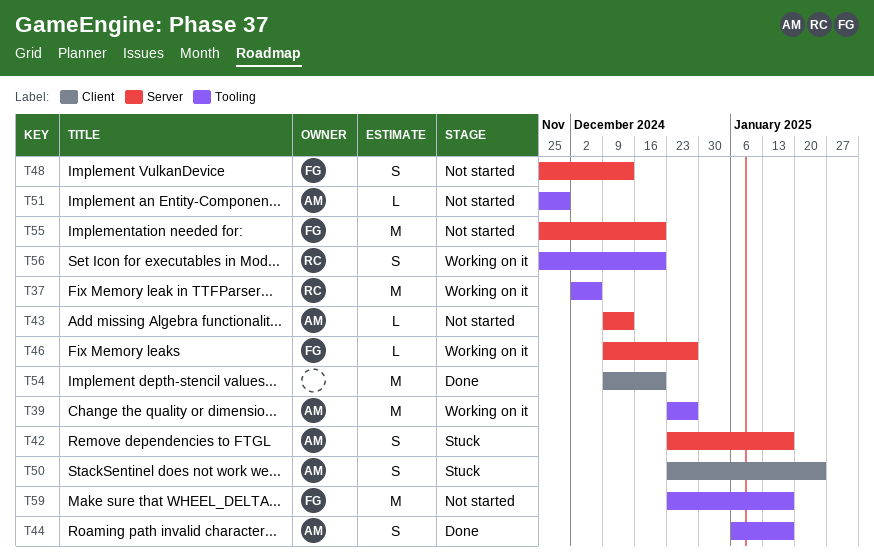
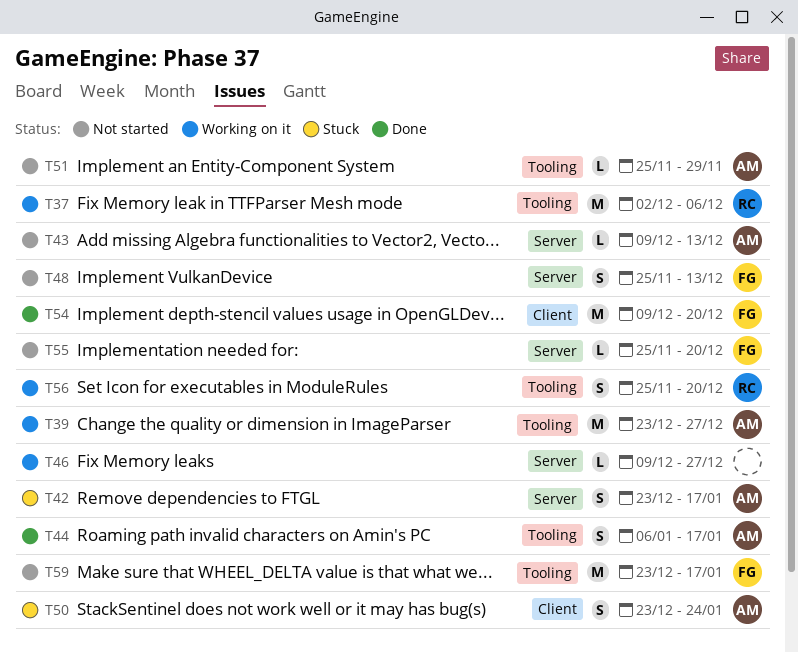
T46, owner: FG -> none
T54, owner: none -> FG
T55, estimate: M -> L

